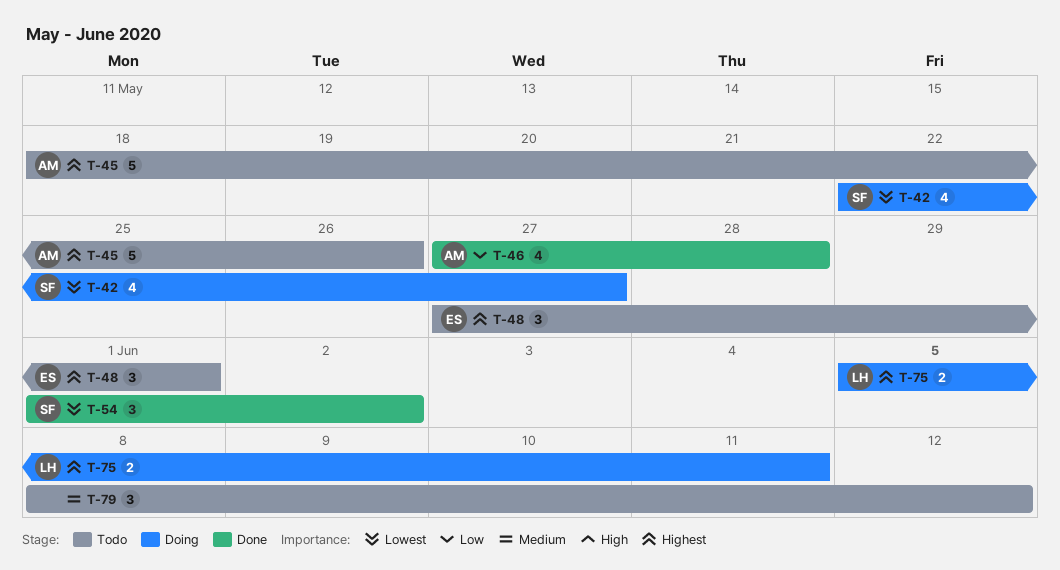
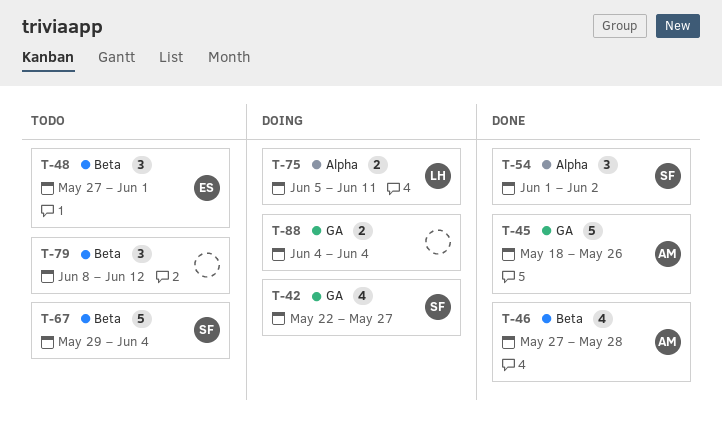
T-45, status: Todo -> Done
T-67: none -> present
T-88: none -> present

